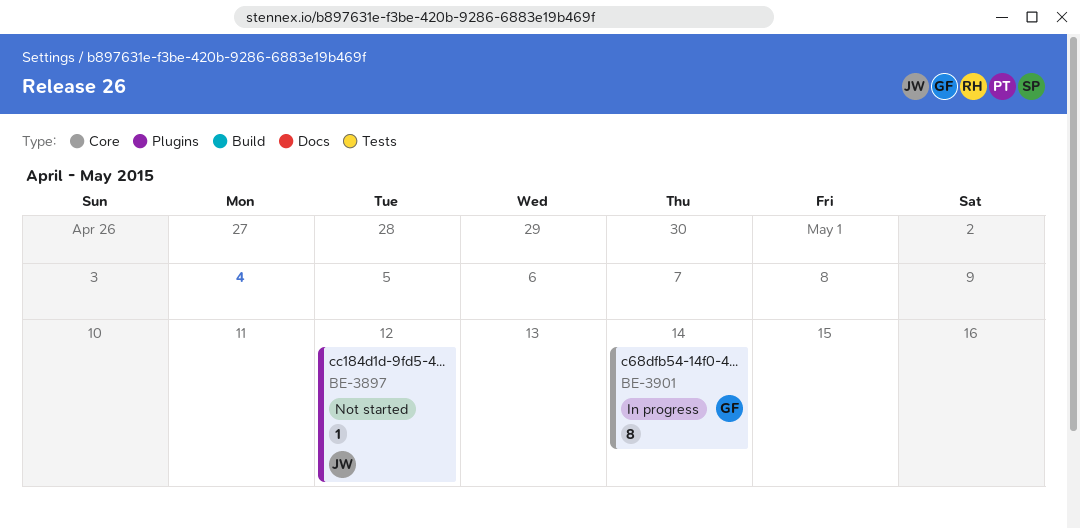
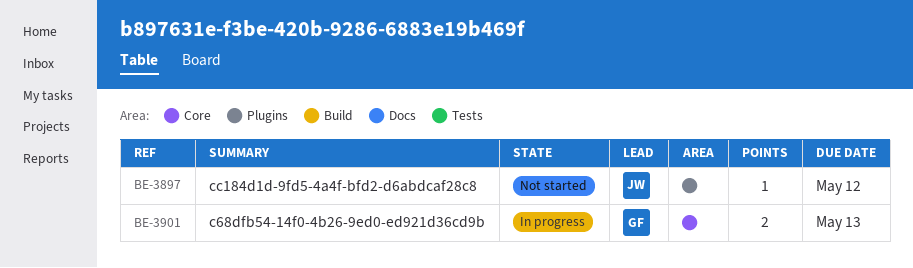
BE-3901, estimate: 8 -> 2
BE-3901, due: May 14 -> May 13

